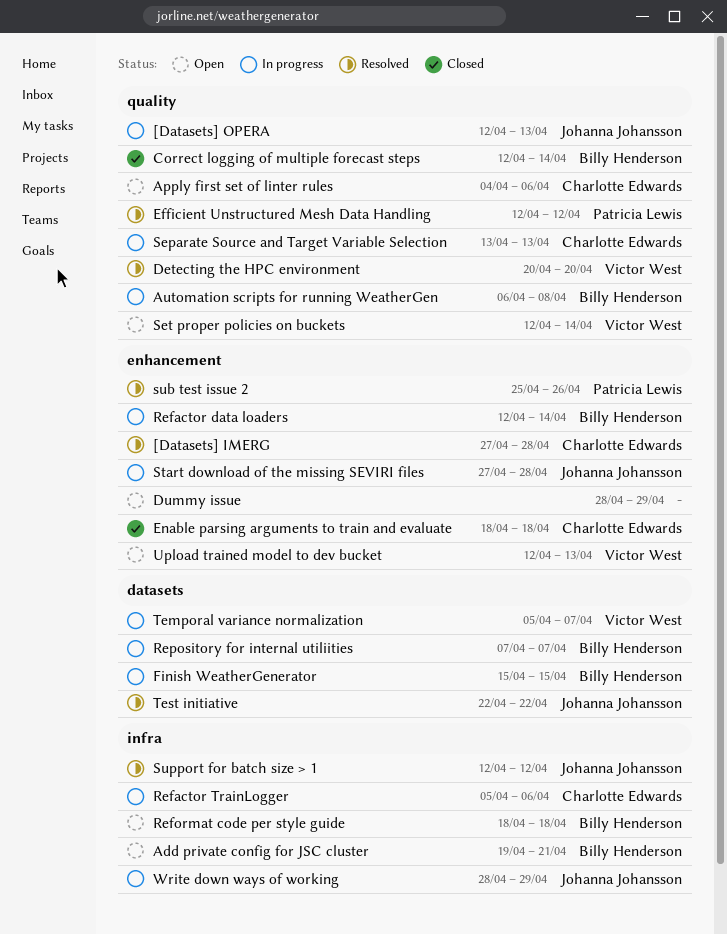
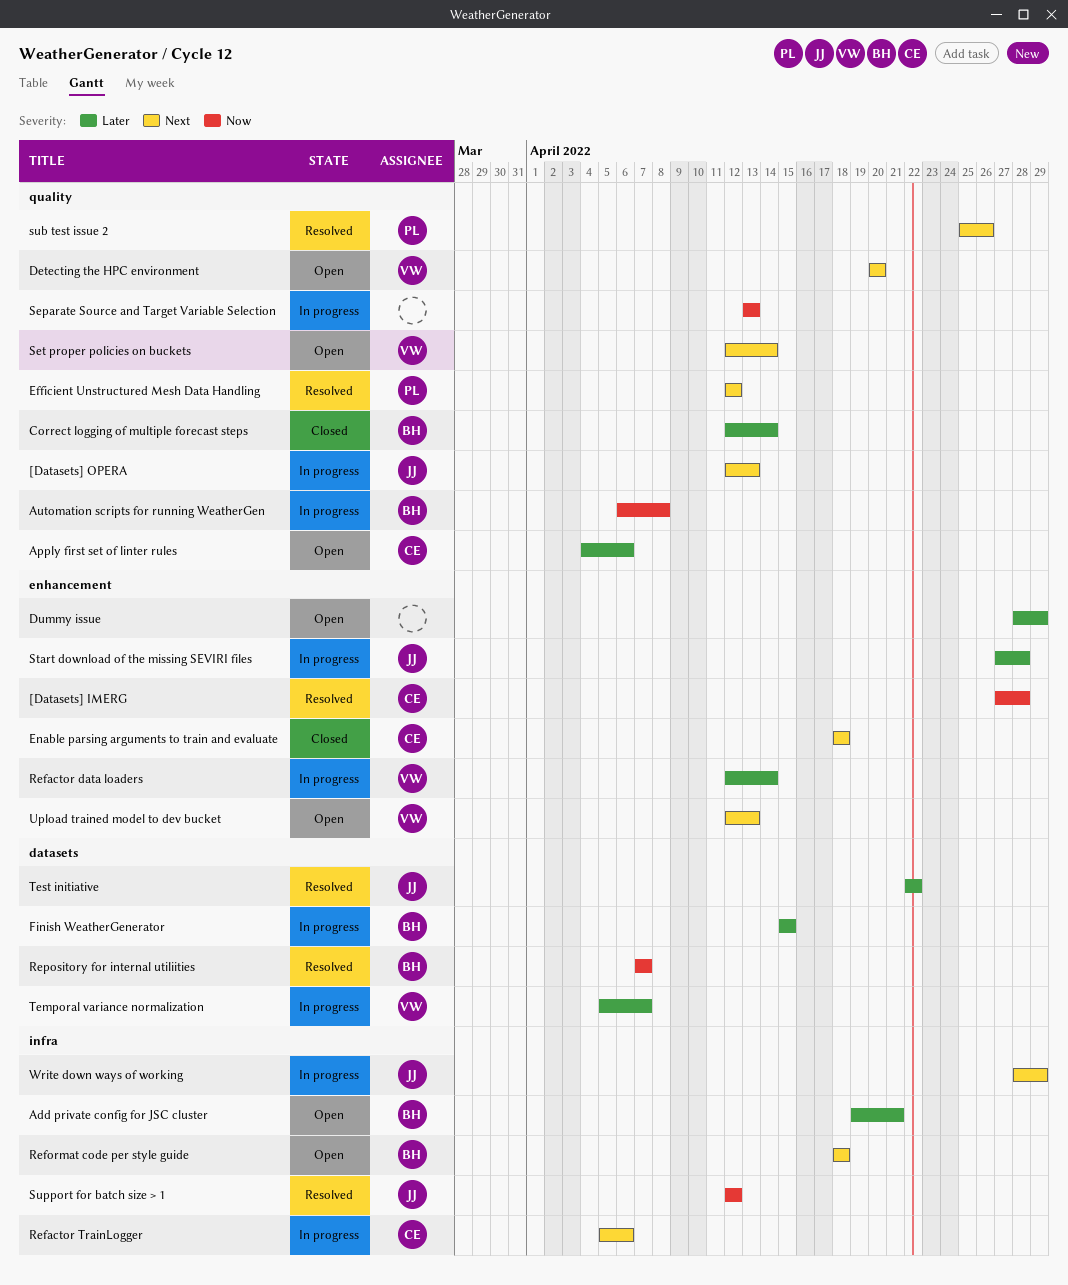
Detecting the HPC environment, status: Resolved -> Open
Refactor data loaders, owner: Billy Henderson -> Victor West
Repository for internal utiliities, status: In progress -> Resolved
Separate Source and Target Variable Selection, owner: Charlotte Edwards -> none
sub test issue 2, label: enhancement -> quality

